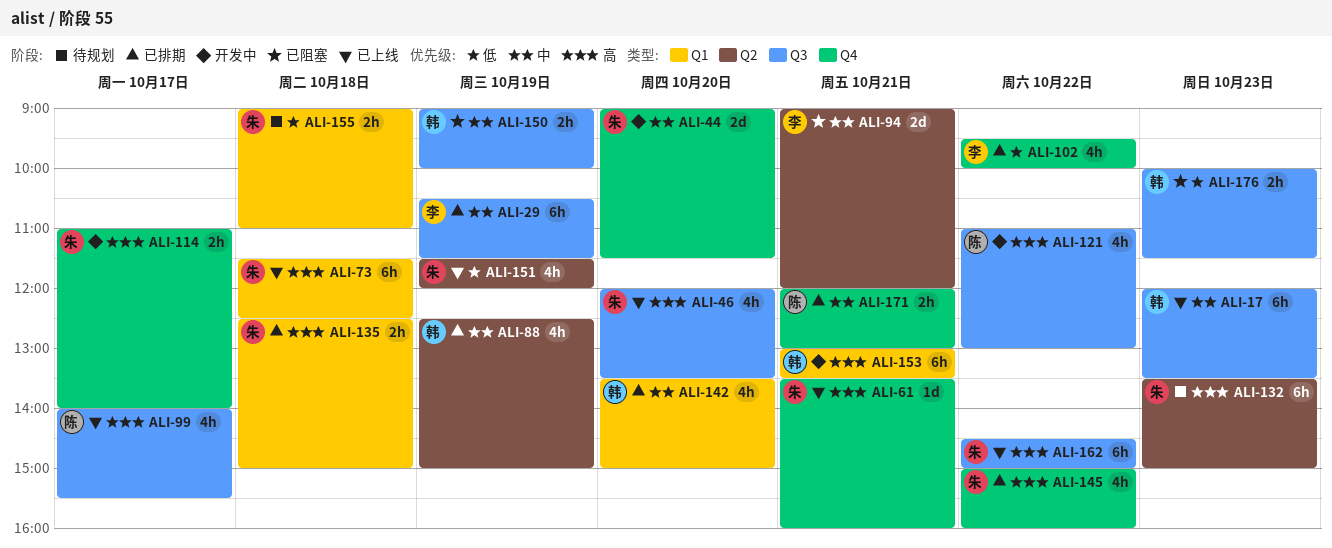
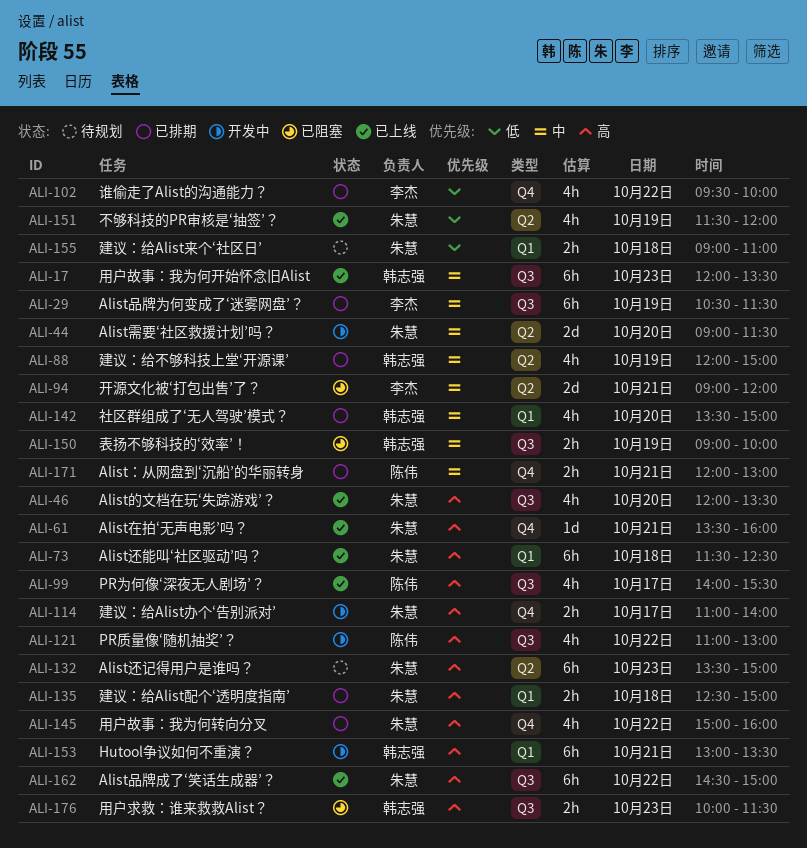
ALI-44, label: Q4 -> Q2
ALI-88, begins: 12:30 -> 12:00
ALI-176, priority: 低 -> 高

